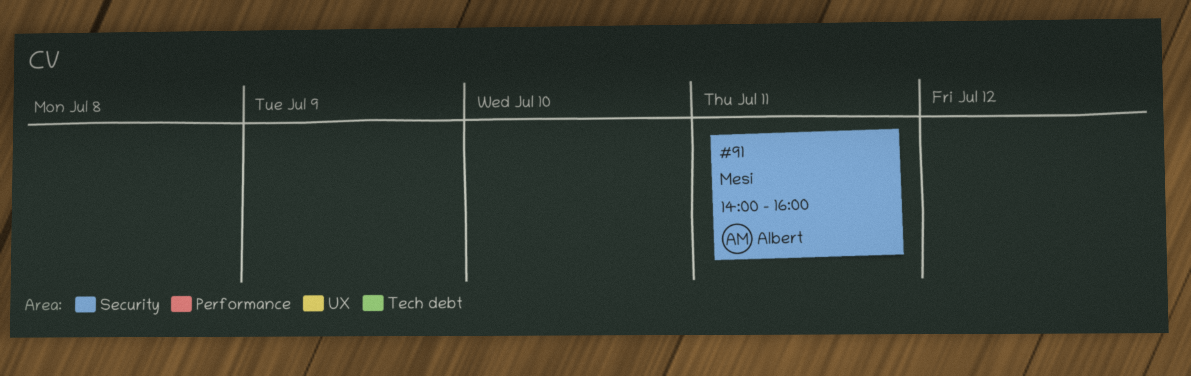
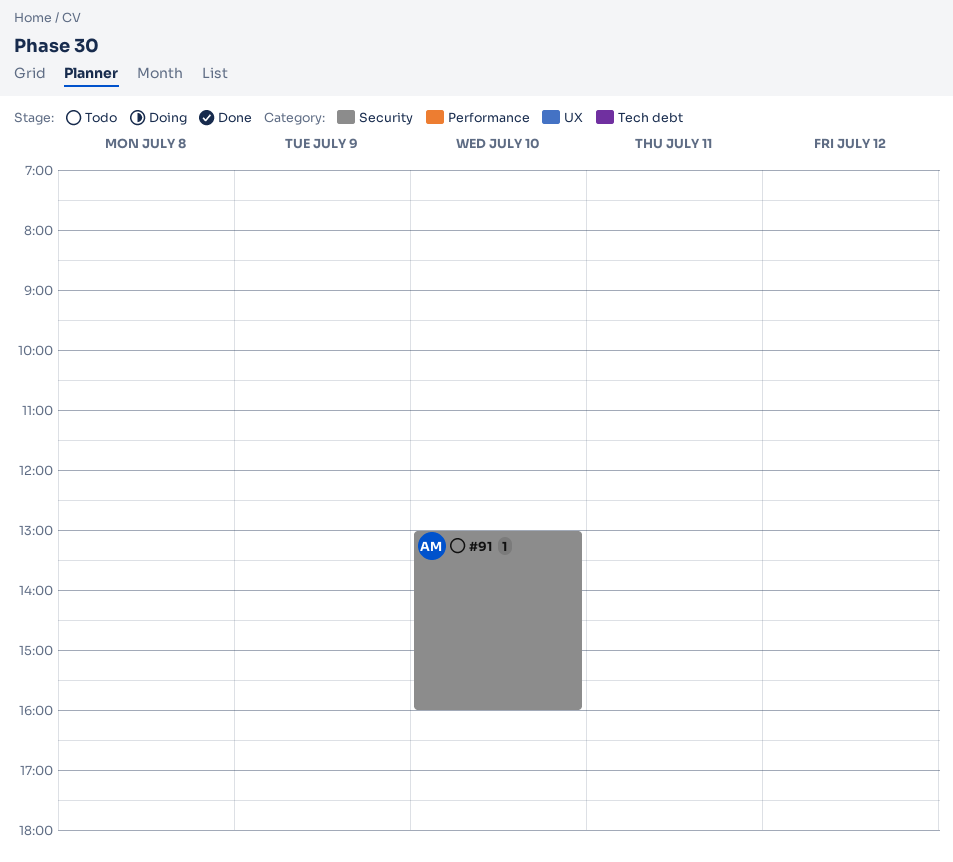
#91, day: Jul 11 -> Jul 10
#91, begins: 14:00 -> 13:00

